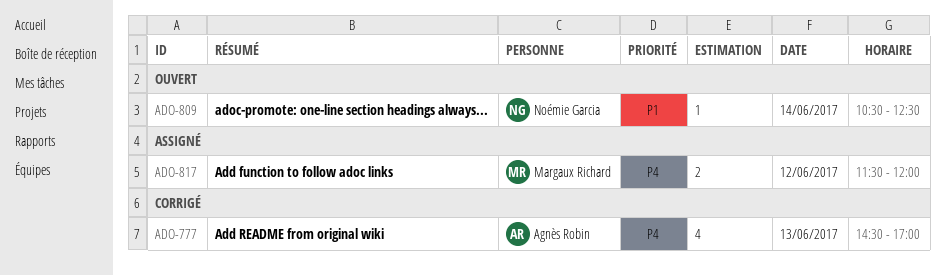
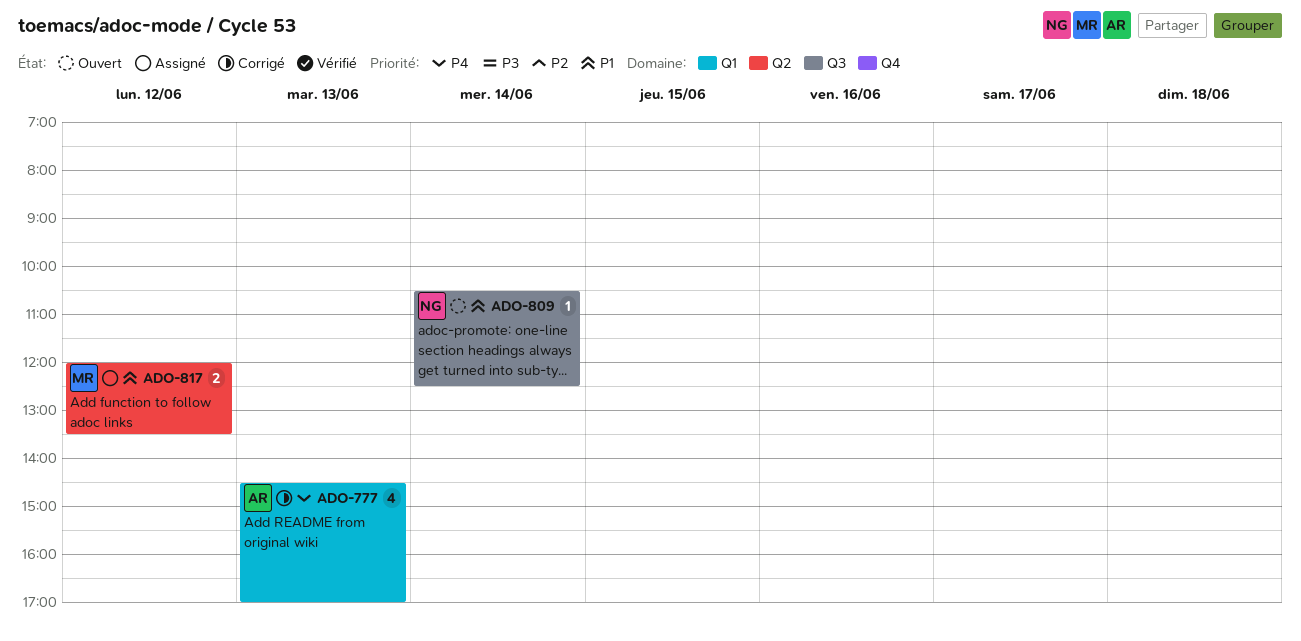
ADO-817, priority: P4 -> P1
ADO-817, begins: 11:30 -> 12:00
ADO-817, ends: 12:00 -> 13:30

